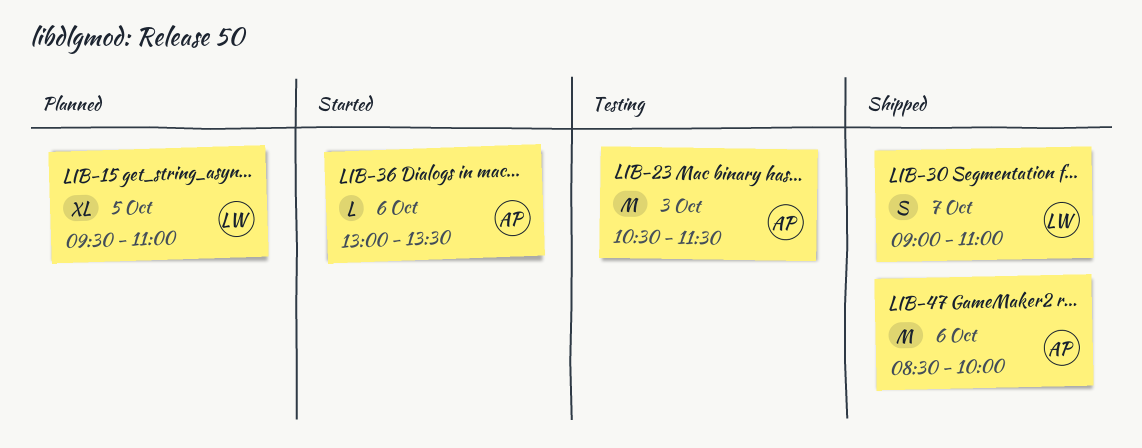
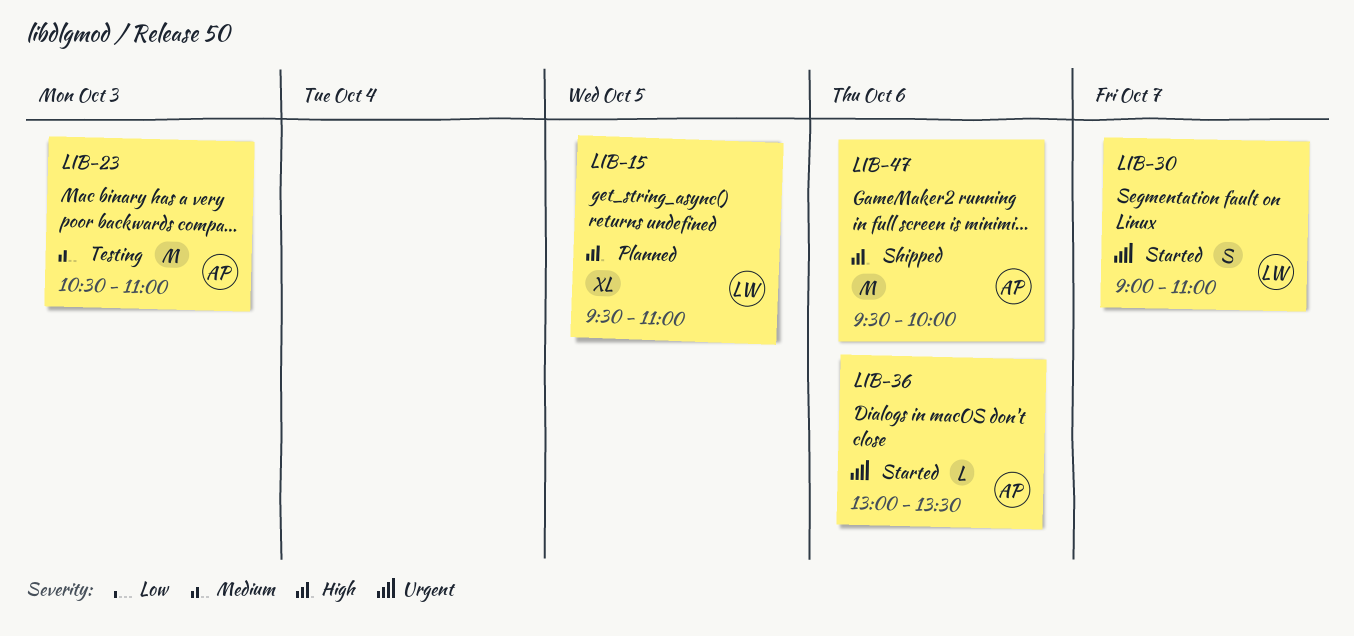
LIB-23, ends: 11:30 -> 11:00
LIB-30, status: Shipped -> Started
LIB-47, begins: 08:30 -> 09:30

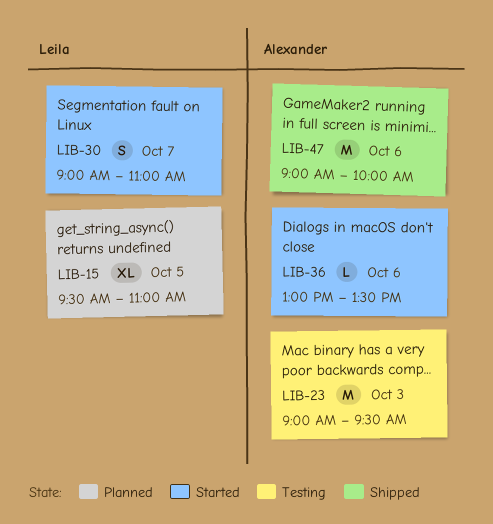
LIB-23, begins: 10:30 -> 09:00
LIB-23, ends: 11:00 -> 09:30
LIB-47, begins: 09:30 -> 09:00

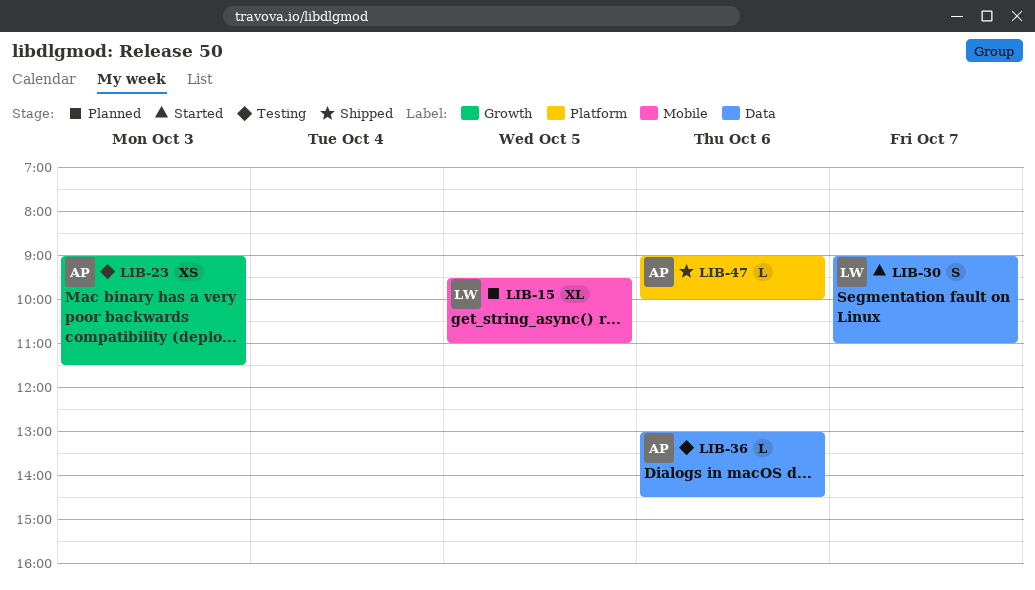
LIB-23, estimate: M -> XS
LIB-23, ends: 09:30 -> 11:30
LIB-36, status: Started -> Testing
LIB-36, ends: 13:30 -> 14:30
LIB-47, estimate: M -> L

